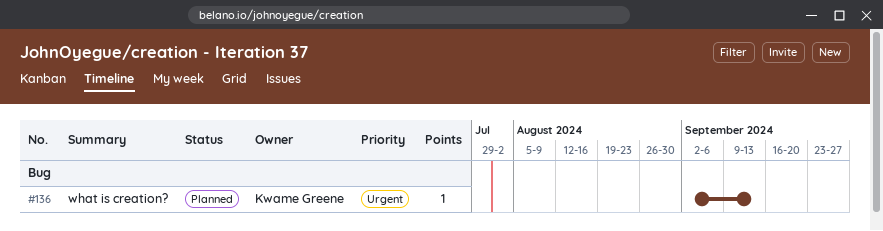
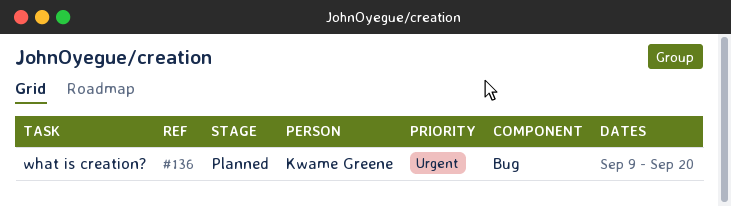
#136, start: Sep 2 -> Sep 9
#136, due: Sep 13 -> Sep 20

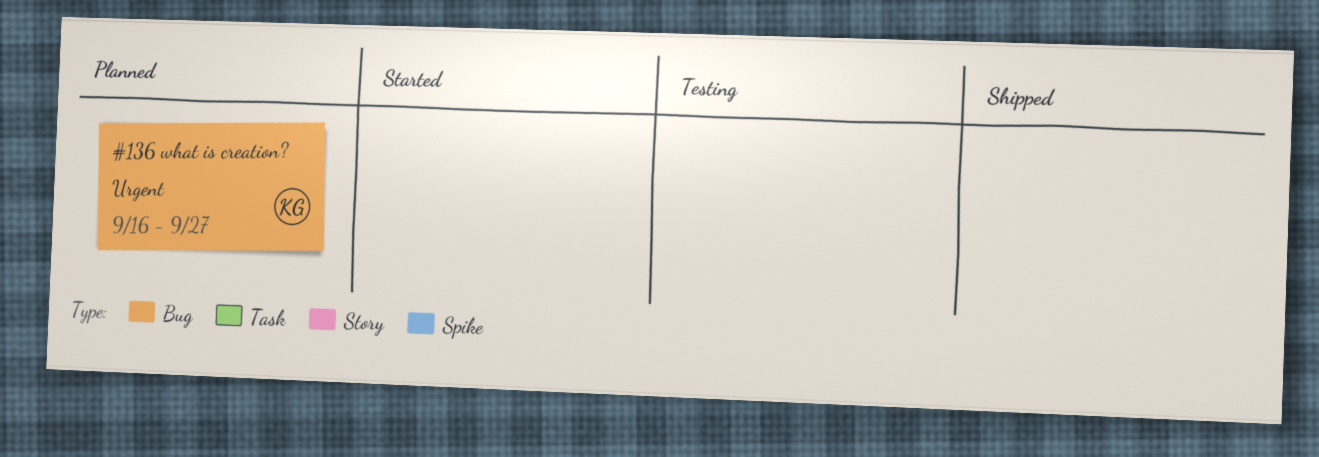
#136, start: Sep 9 -> Sep 16
#136, due: Sep 20 -> Sep 27

